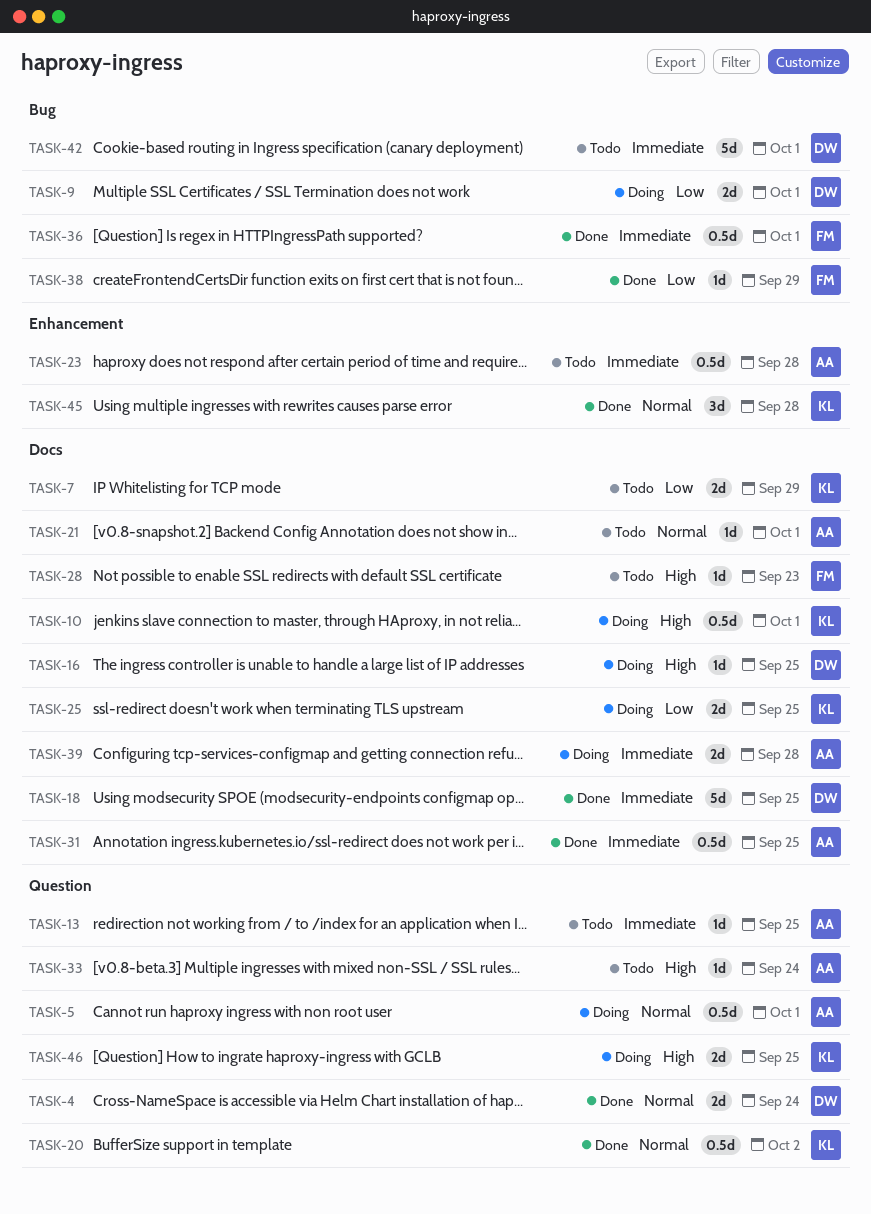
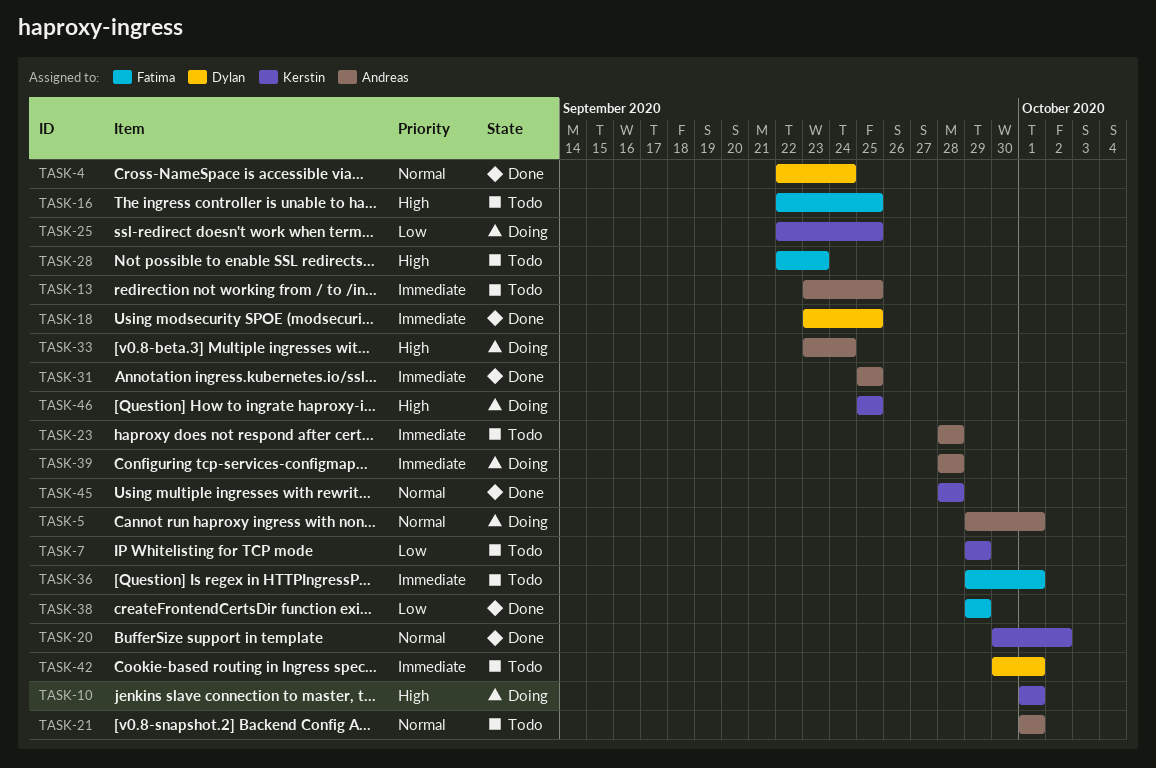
TASK-9: present -> none
TASK-16, status: Doing -> Todo
TASK-16, owner: Dylan -> Fatima
TASK-33, status: Todo -> Doing
TASK-36, status: Done -> Todo

